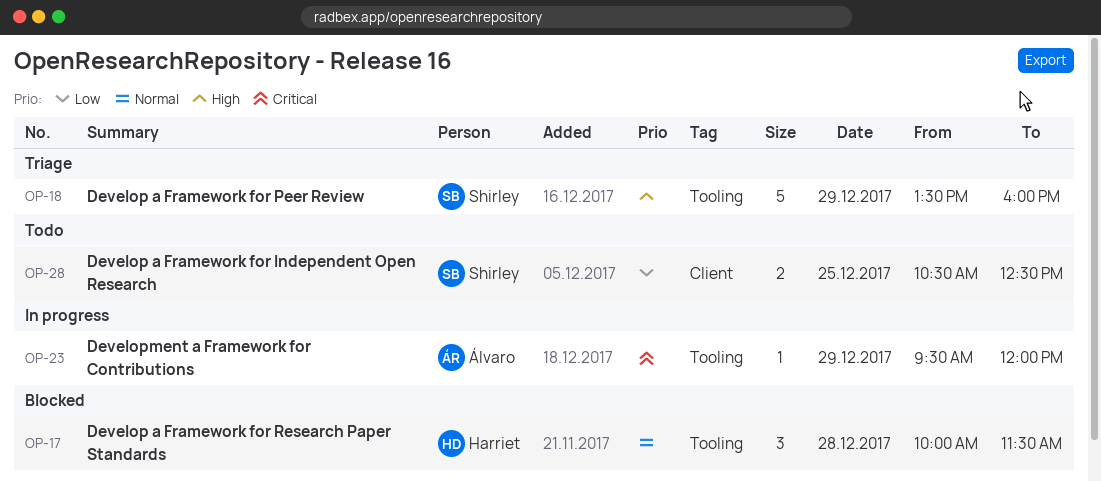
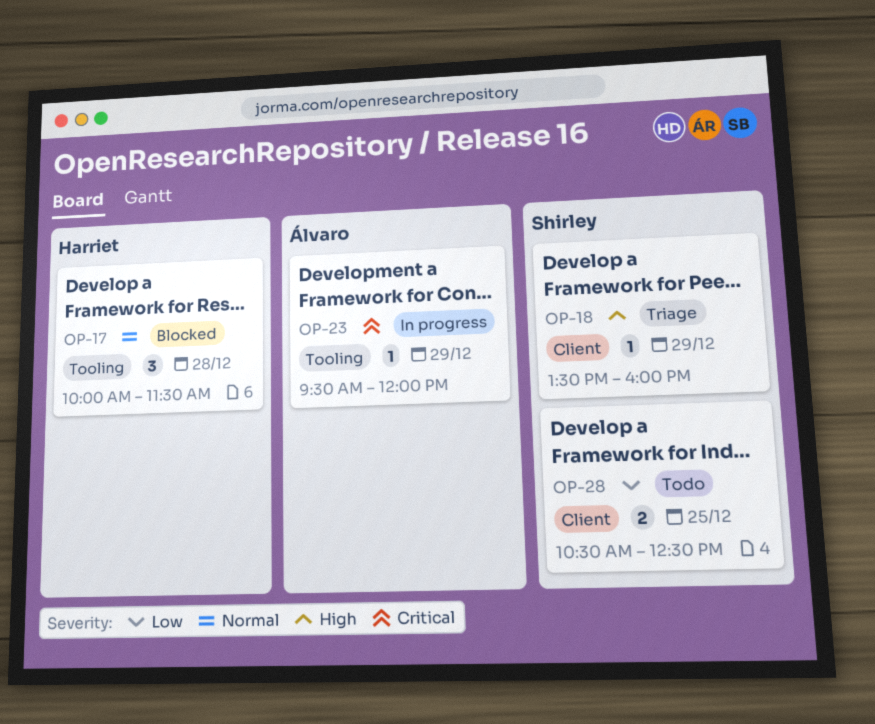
OP-18, label: Tooling -> Client
OP-18, estimate: 5 -> 1

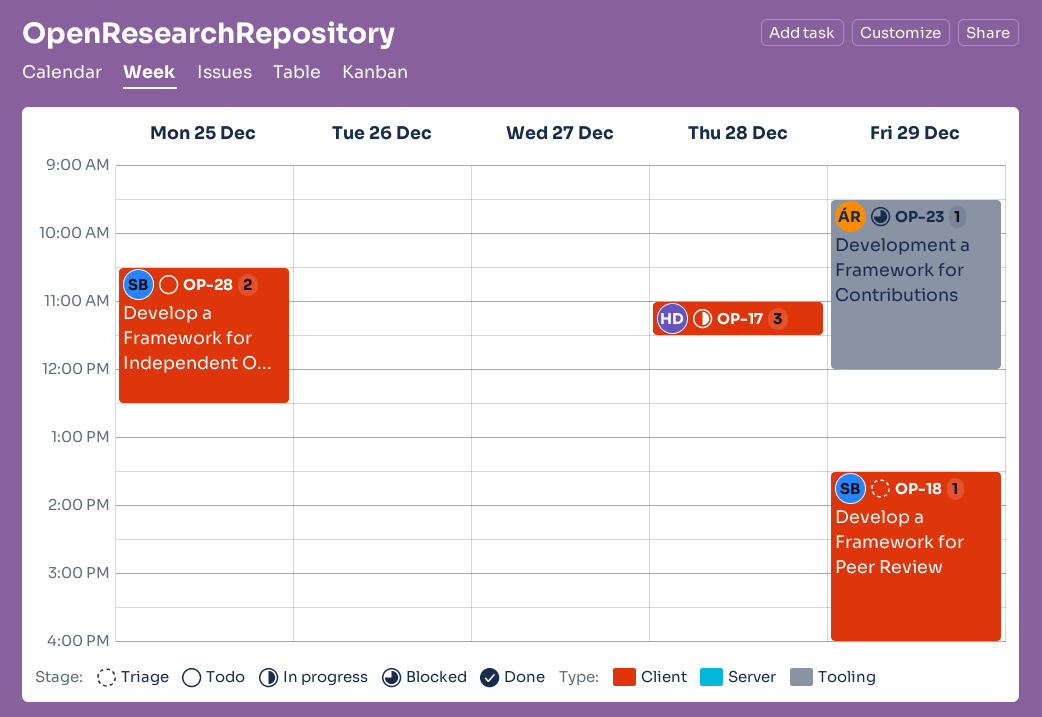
OP-17, status: Blocked -> In progress
OP-17, label: Tooling -> Client
OP-17, begins: 10:00 -> 11:00
OP-23, status: In progress -> Blocked

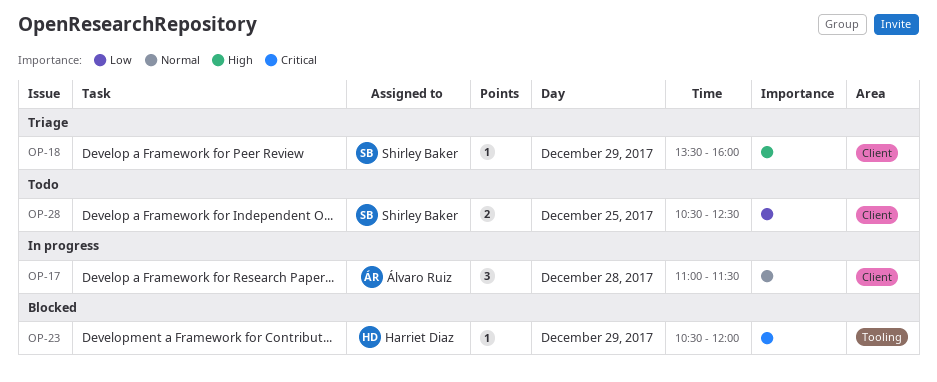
OP-17, owner: Harriet Diaz -> Álvaro Ruiz
OP-23, owner: Álvaro Ruiz -> Harriet Diaz
OP-23, begins: 09:30 -> 10:30

